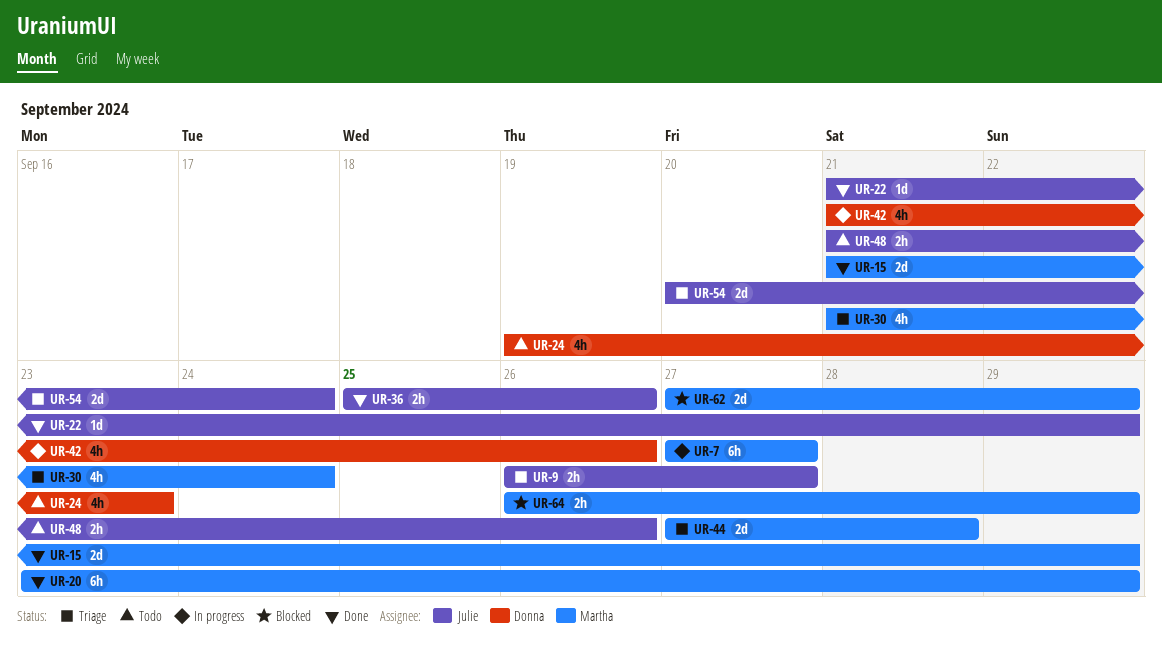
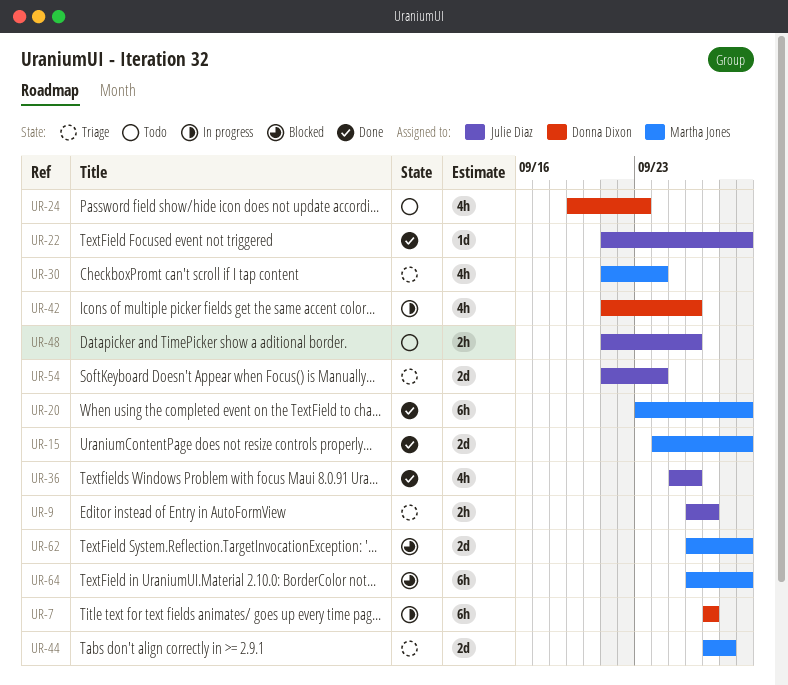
UR-7, owner: Martha Jones -> Donna Dixon
UR-15, start: Sep 21 -> Sep 24
UR-36, estimate: 2h -> 4h
UR-54, start: Sep 20 -> Sep 21
UR-62, start: Sep 27 -> Sep 26
UR-64, estimate: 2h -> 6h

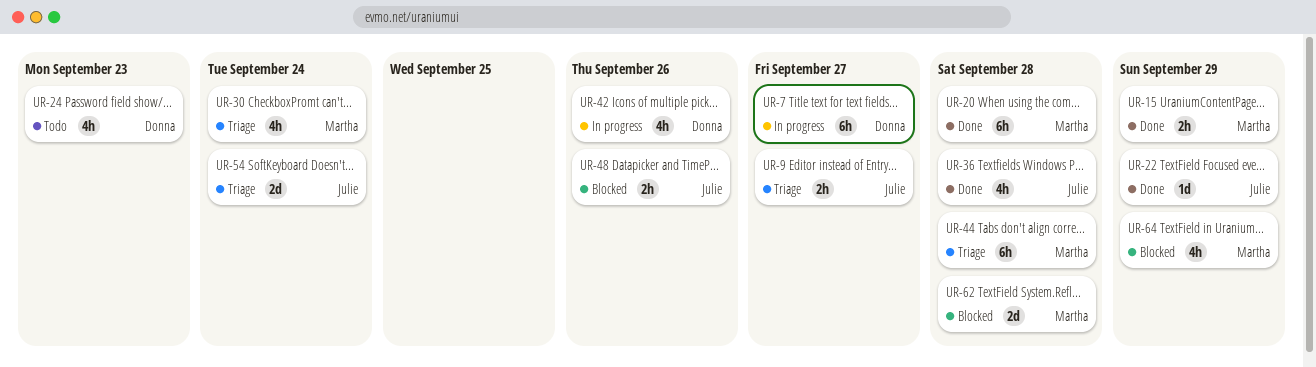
UR-15, estimate: 2d -> 2h
UR-20, due: Sep 29 -> Sep 28
UR-36, due: Sep 26 -> Sep 28
UR-44, estimate: 2d -> 6h
UR-48, status: Todo -> Blocked
UR-62, due: Sep 29 -> Sep 28
UR-64, estimate: 6h -> 4h

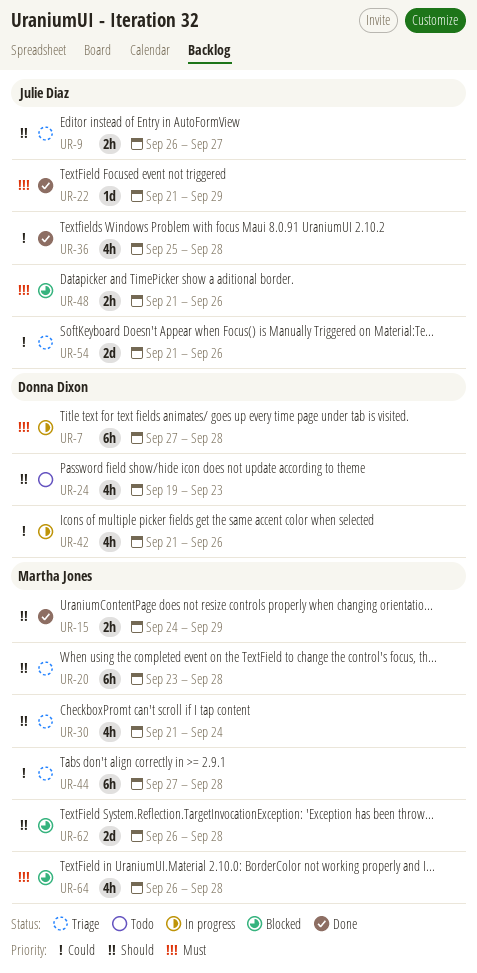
UR-7, due: Sep 27 -> Sep 28
UR-20, status: Done -> Triage
UR-54, due: Sep 24 -> Sep 26
UR-64, due: Sep 29 -> Sep 28

